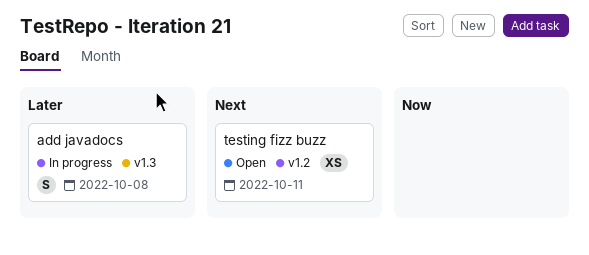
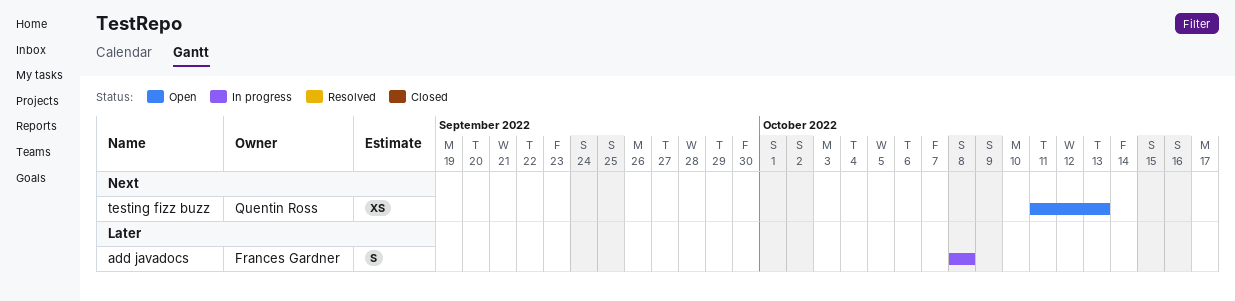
testing fizz buzz, due: Oct 11 -> Oct 13

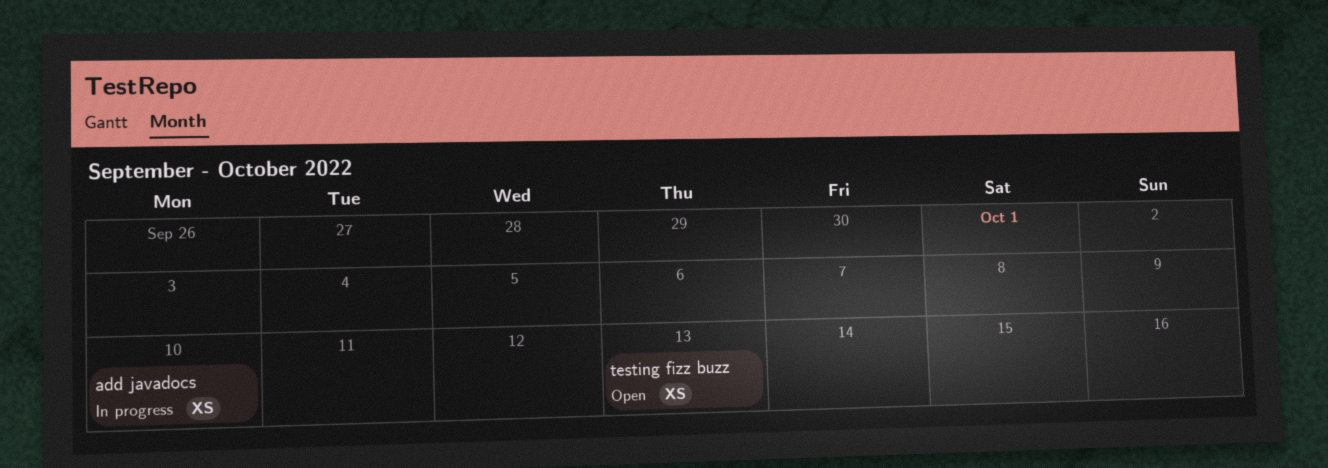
add javadocs, estimate: S -> XS
add javadocs, due: Oct 8 -> Oct 10

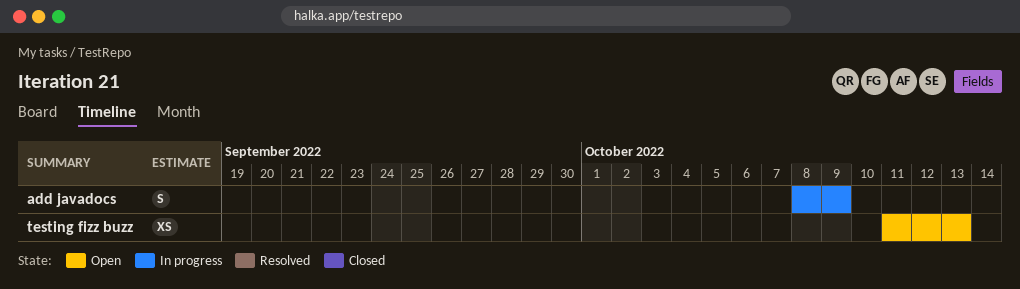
add javadocs, estimate: XS -> S
add javadocs, due: Oct 10 -> Oct 9

